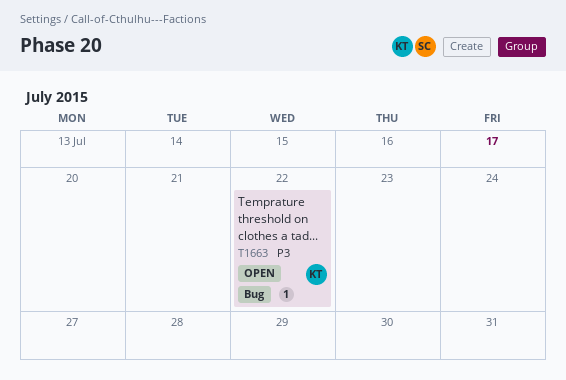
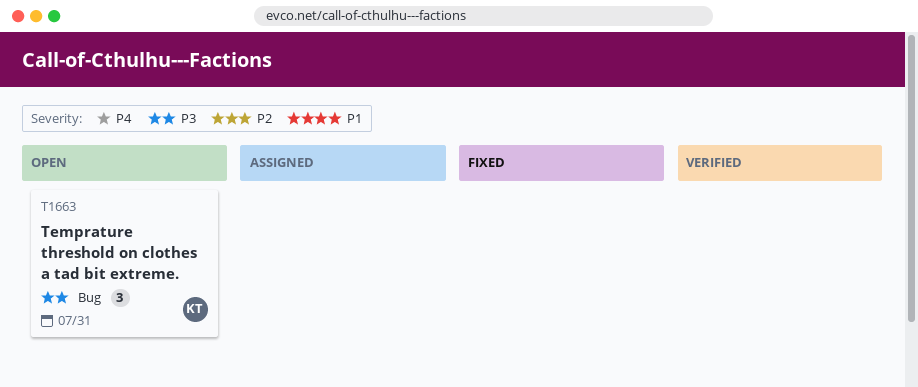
T1663, estimate: 1 -> 3
T1663, due: Jul 22 -> Jul 31

